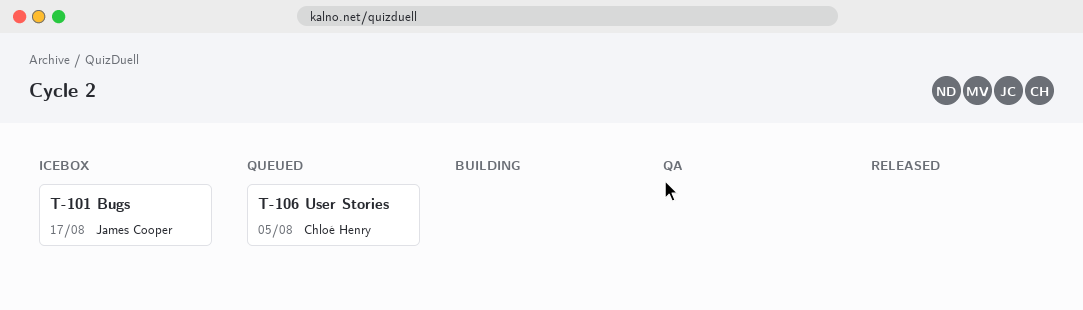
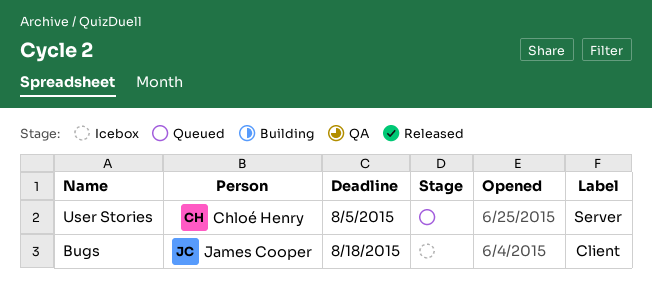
Bugs, due: Aug 17 -> Aug 18

